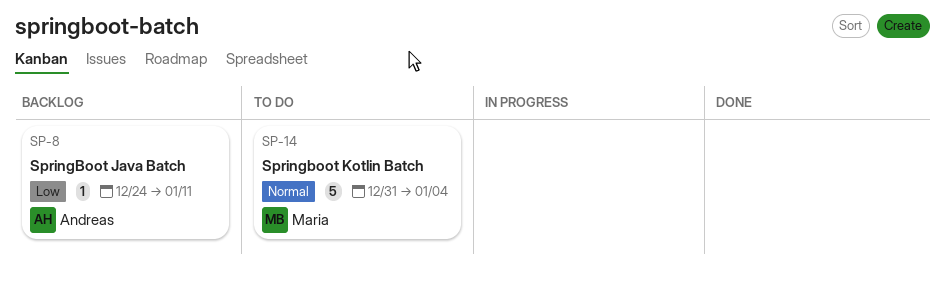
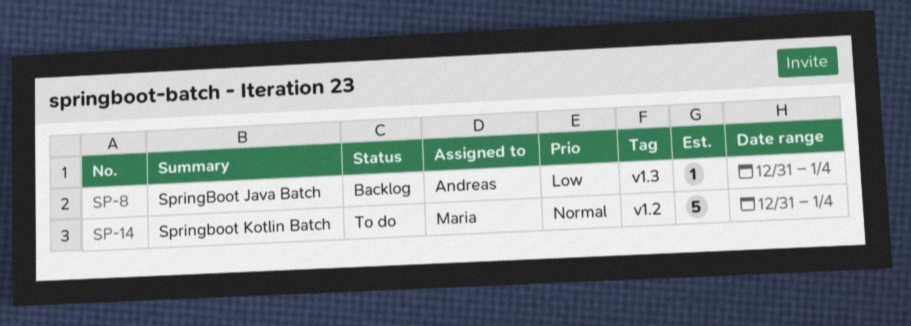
SP-8, start: Dec 24 -> Dec 31
SP-8, due: Jan 11 -> Jan 4

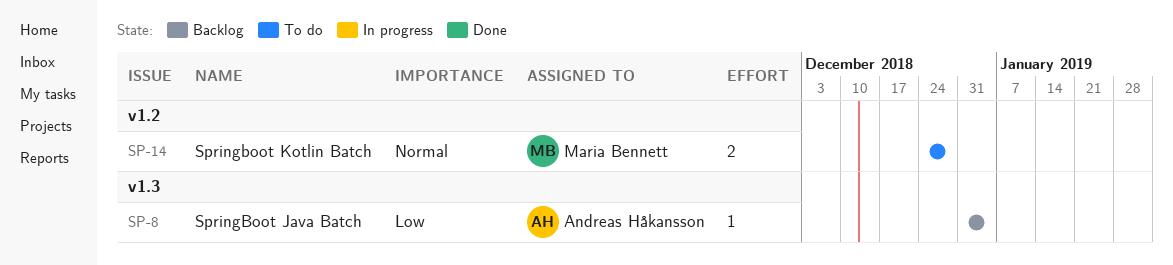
SP-14, estimate: 5 -> 2
SP-14, start: Dec 31 -> Dec 24
SP-14, due: Jan 4 -> Dec 28

